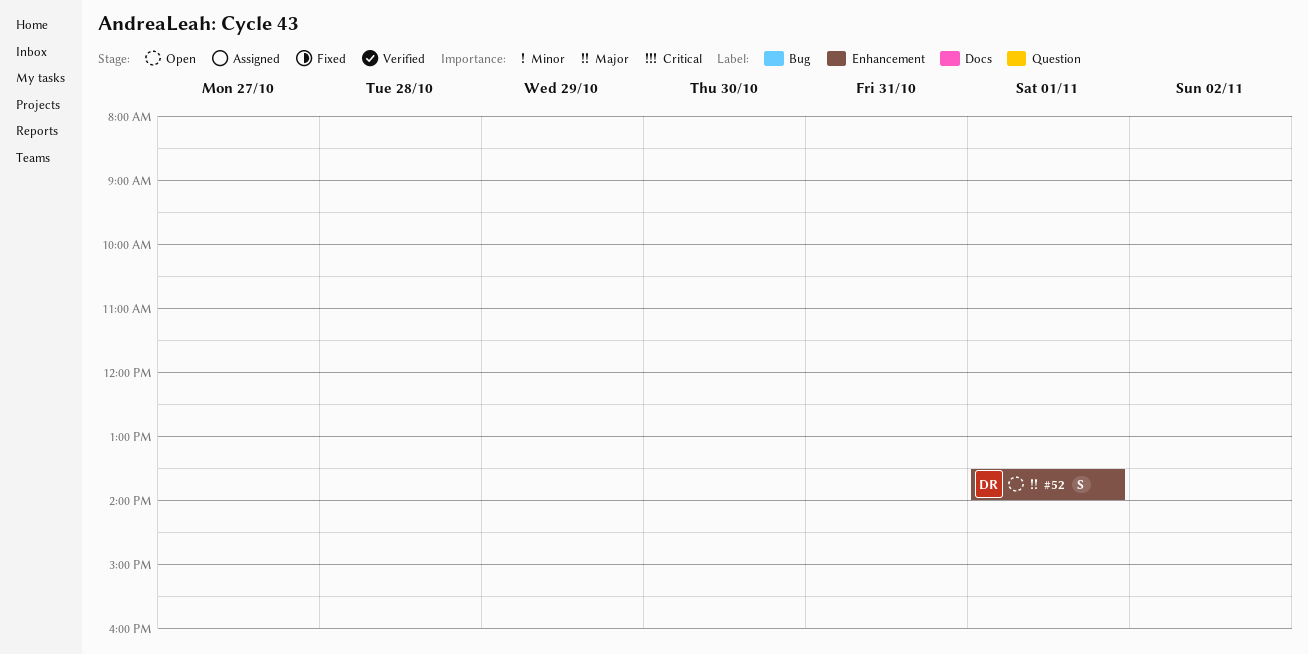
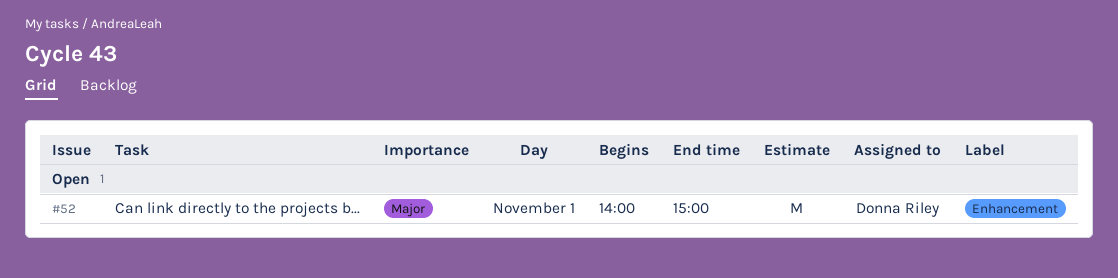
#52, estimate: S -> M
#52, begins: 13:30 -> 14:00
#52, ends: 14:00 -> 15:00

